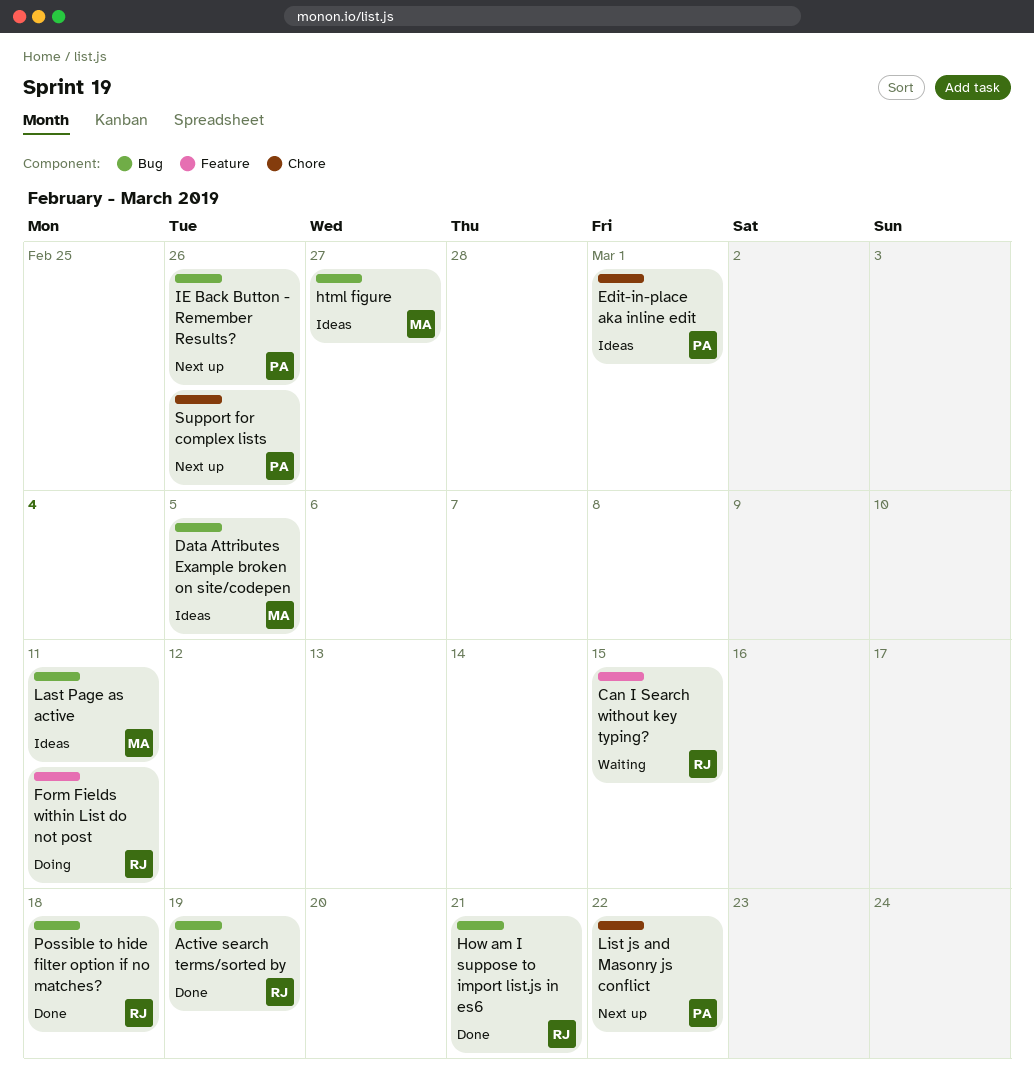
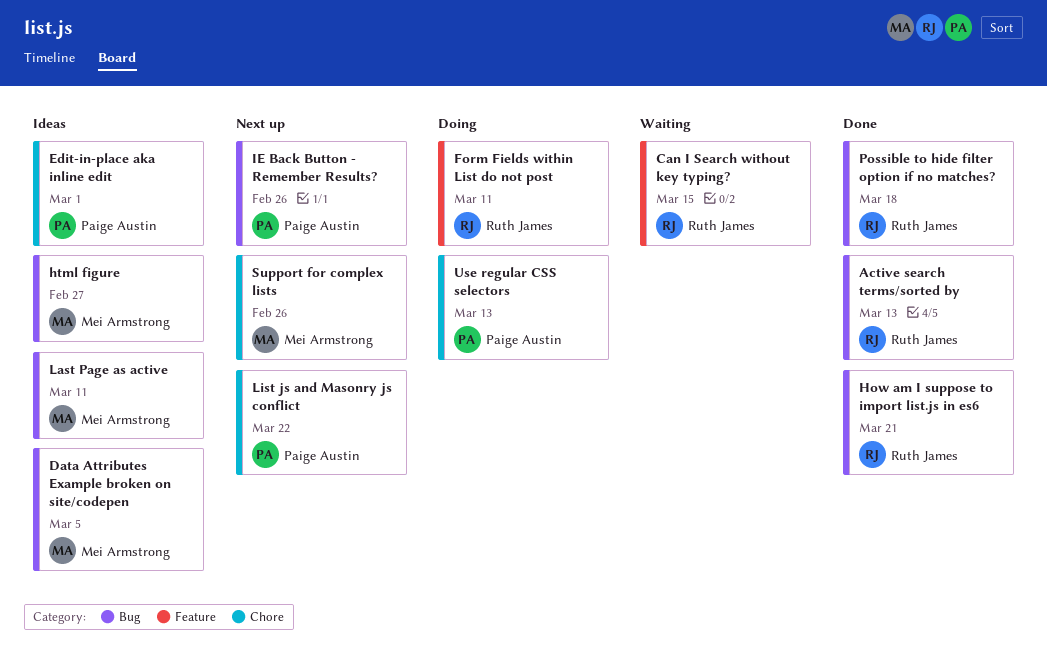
Active search terms/sorted by, due: Mar 19 -> Mar 13
Support for complex lists, owner: Paige Austin -> Mei Armstrong
Use regular CSS selectors: none -> present

